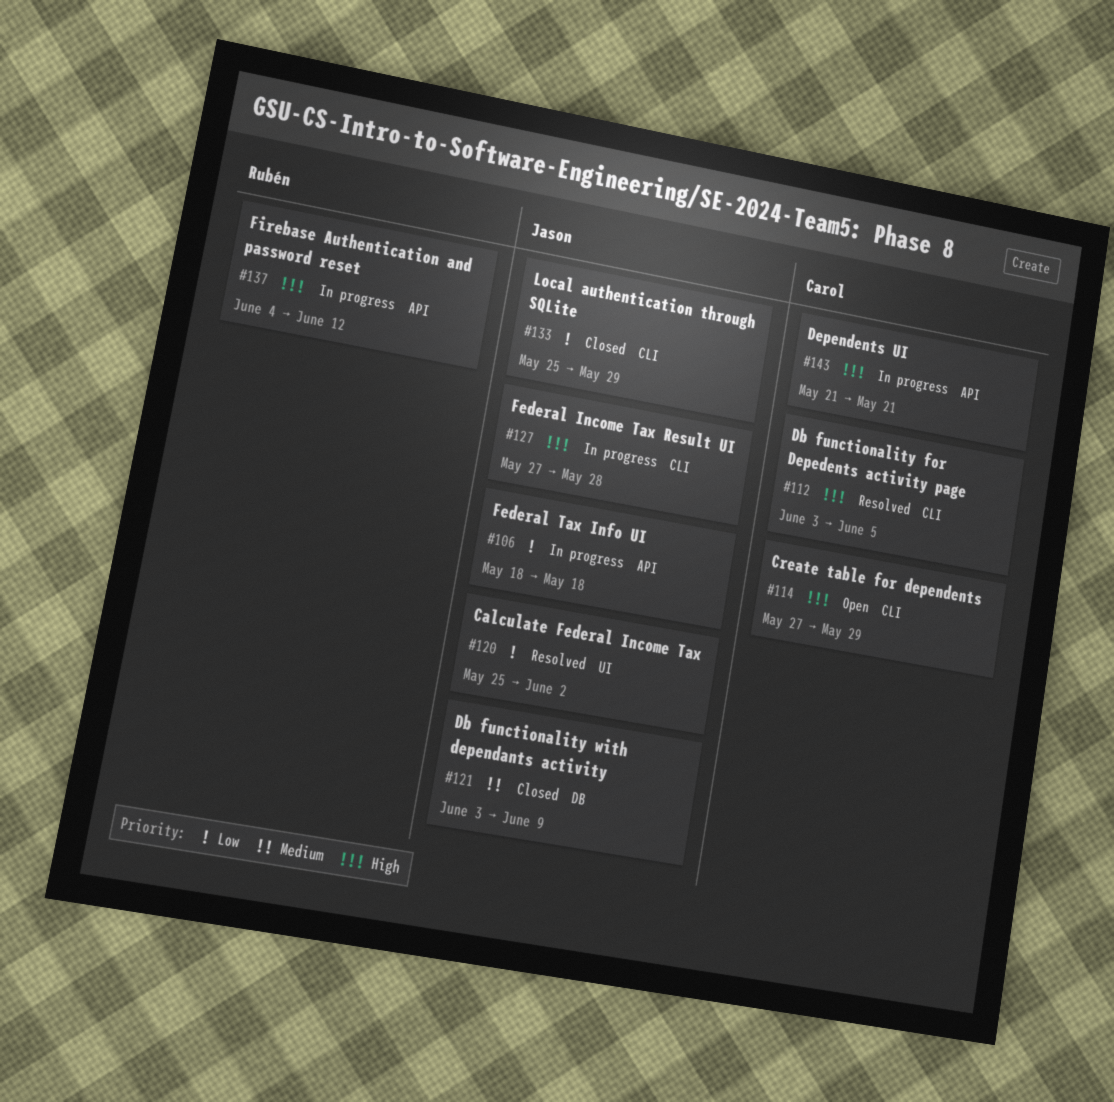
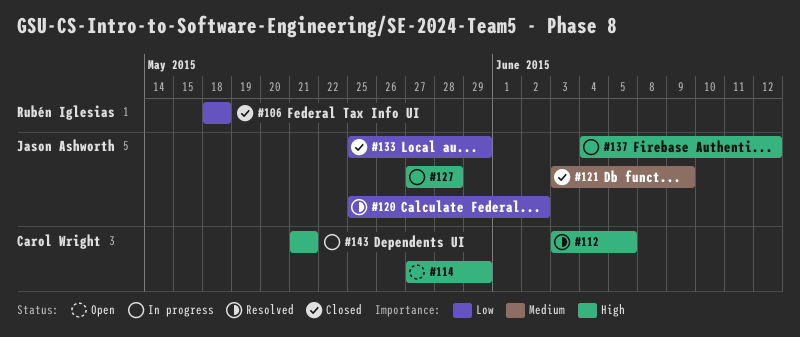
#106, status: In progress -> Closed
#106, owner: Jason Ashworth -> Rubén Iglesias
#137, owner: Rubén Iglesias -> Jason Ashworth

